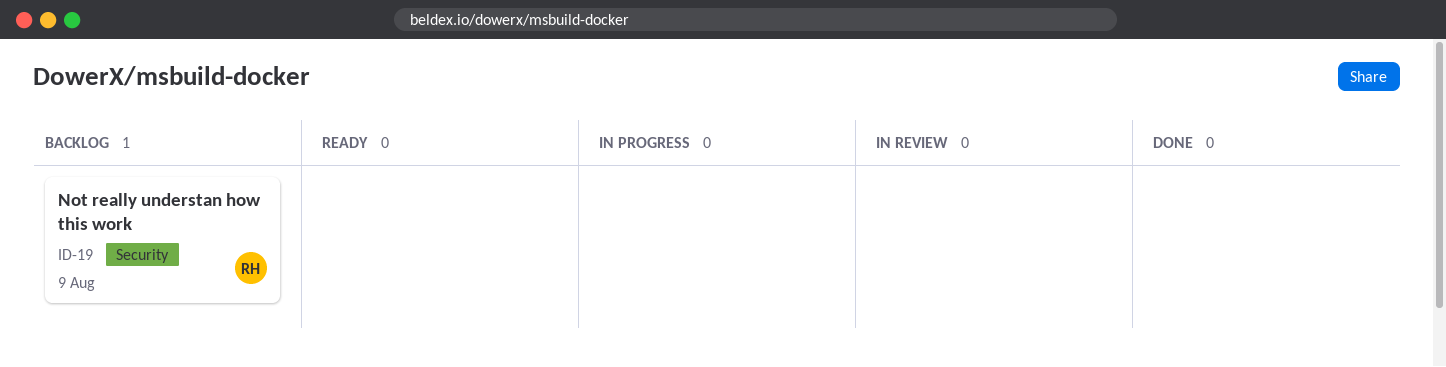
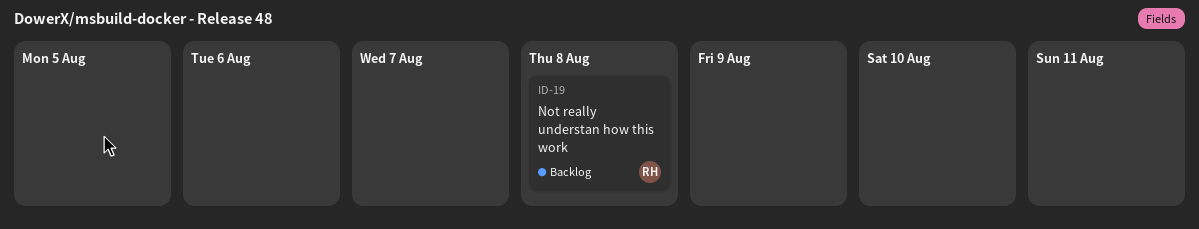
ID-19, due: Aug 9 -> Aug 8

